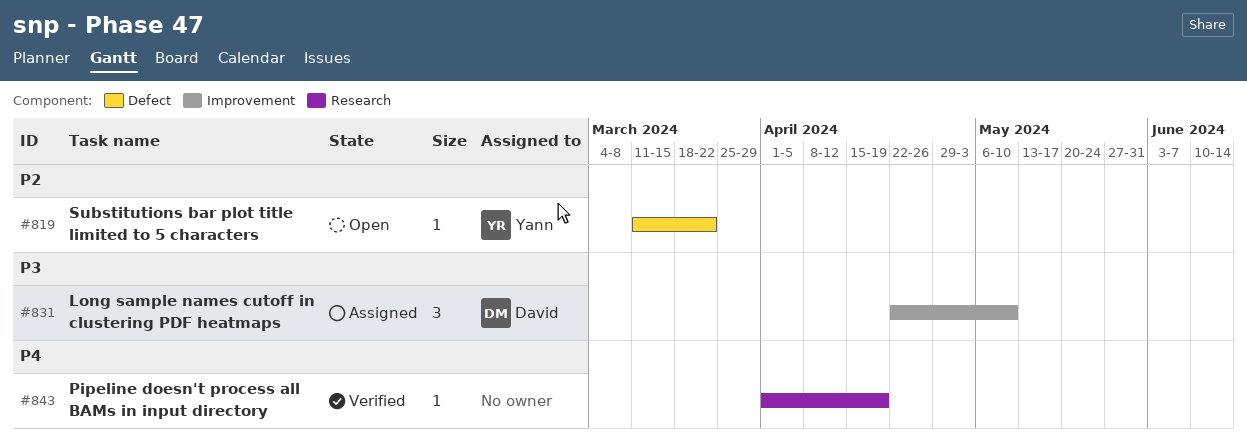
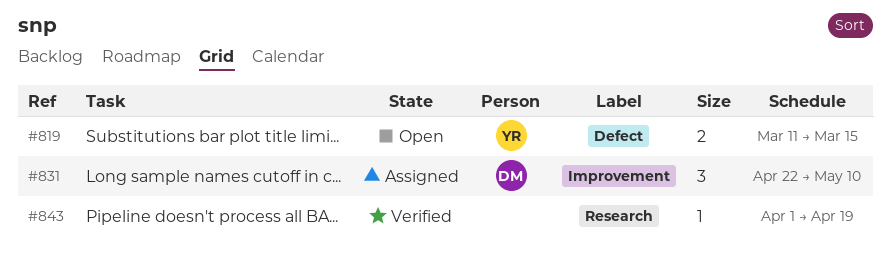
#819, estimate: 1 -> 2
#819, due: Mar 22 -> Mar 15

